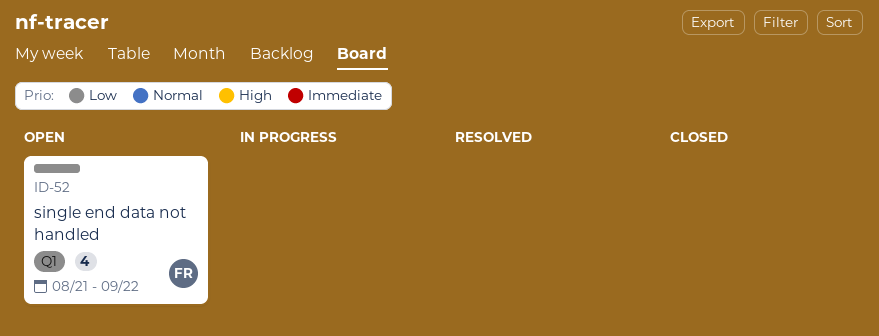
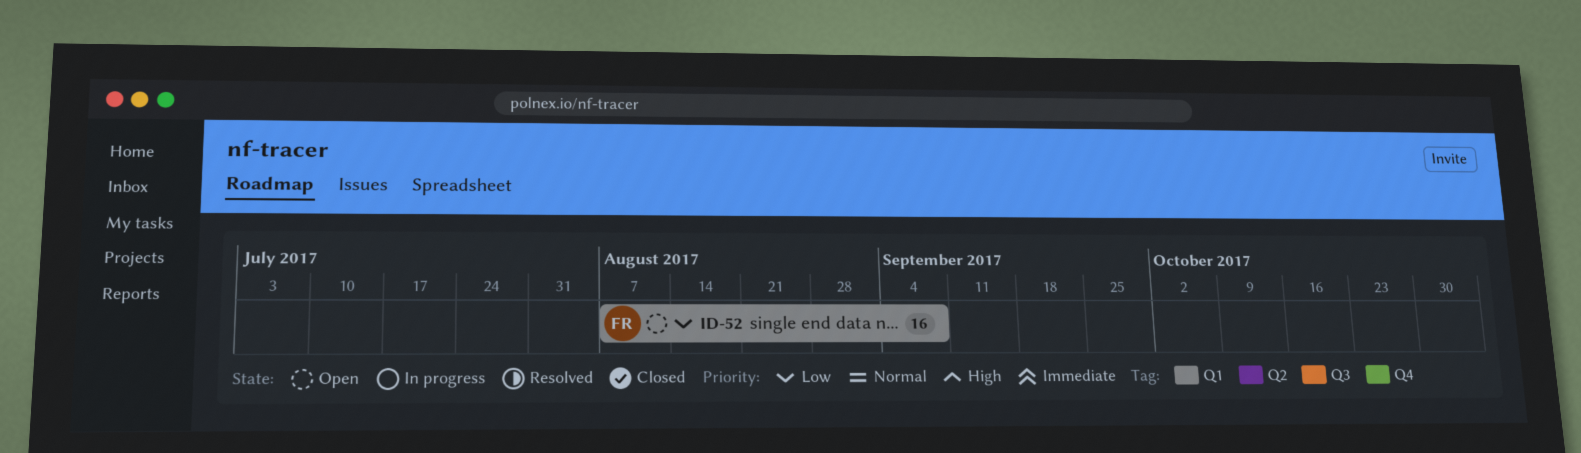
ID-52, estimate: 4 -> 16
ID-52, start: Aug 21 -> Aug 7
ID-52, due: Sep 22 -> Sep 8

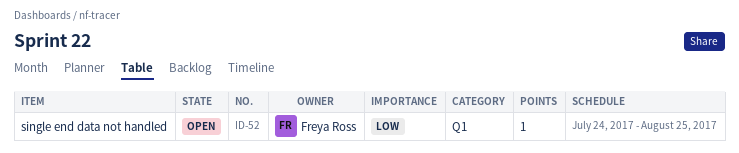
ID-52, estimate: 16 -> 1
ID-52, start: Aug 7 -> Jul 24
ID-52, due: Sep 8 -> Aug 25

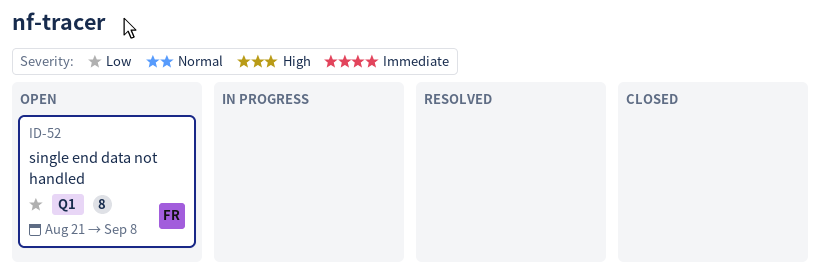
ID-52, estimate: 1 -> 8
ID-52, start: Jul 24 -> Aug 21
ID-52, due: Aug 25 -> Sep 8

